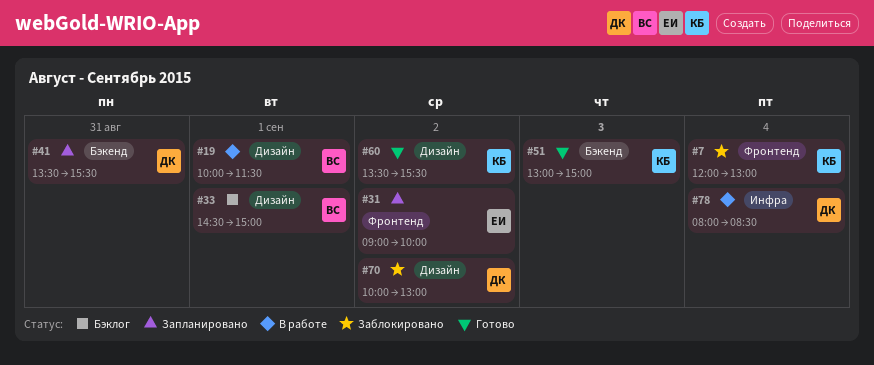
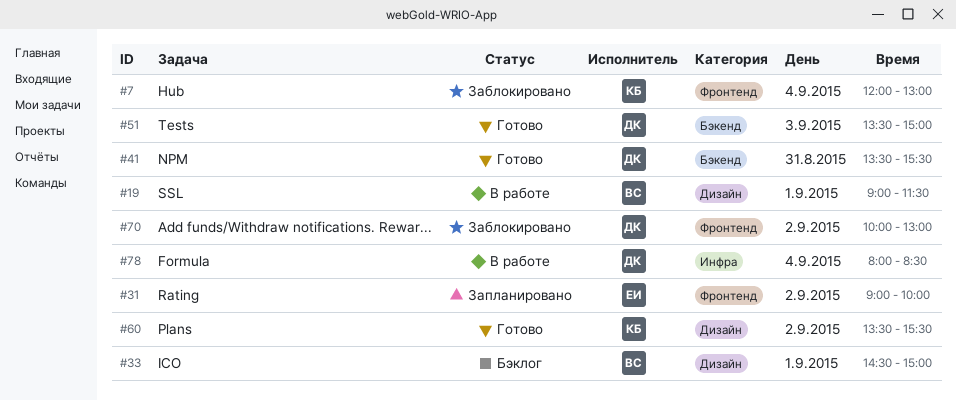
#19, begins: 10:00 -> 09:00
#41, status: Запланировано -> Готово
#51, owner: КБ -> ДК
#51, begins: 13:00 -> 13:30
#70, label: Дизайн -> Фронтенд

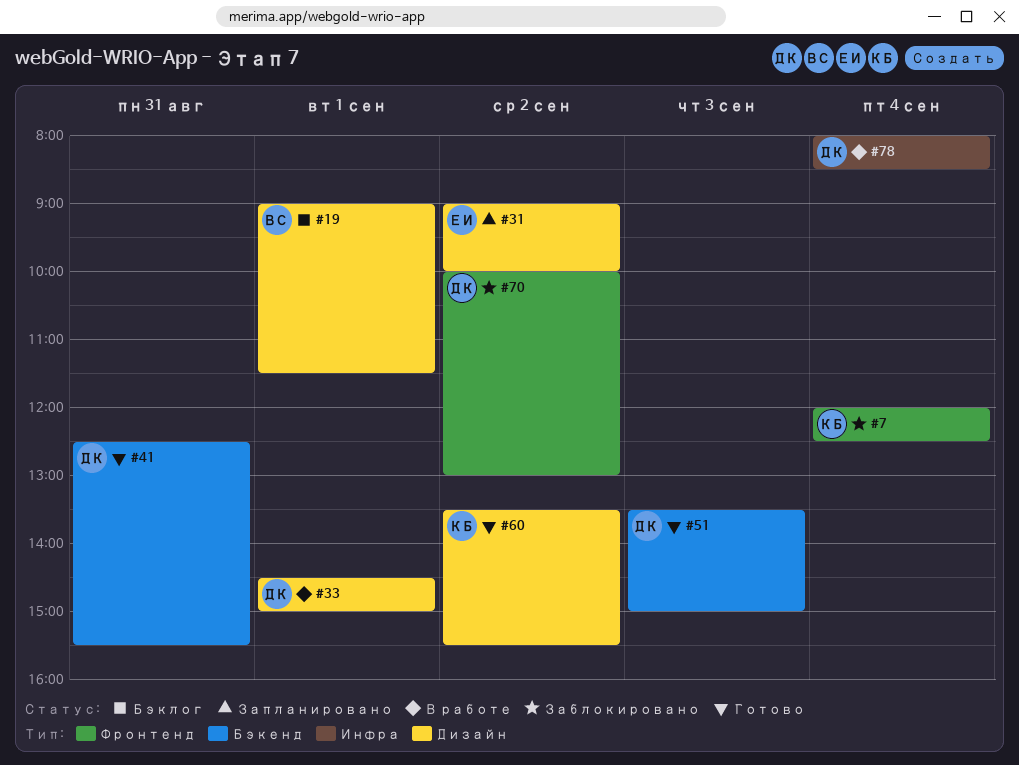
#7, ends: 13:00 -> 12:30
#19, status: В работе -> Бэклог
#31, label: Фронтенд -> Дизайн
#33, status: Бэклог -> В работе
#33, owner: ВС -> ДК
#41, begins: 13:30 -> 12:30

